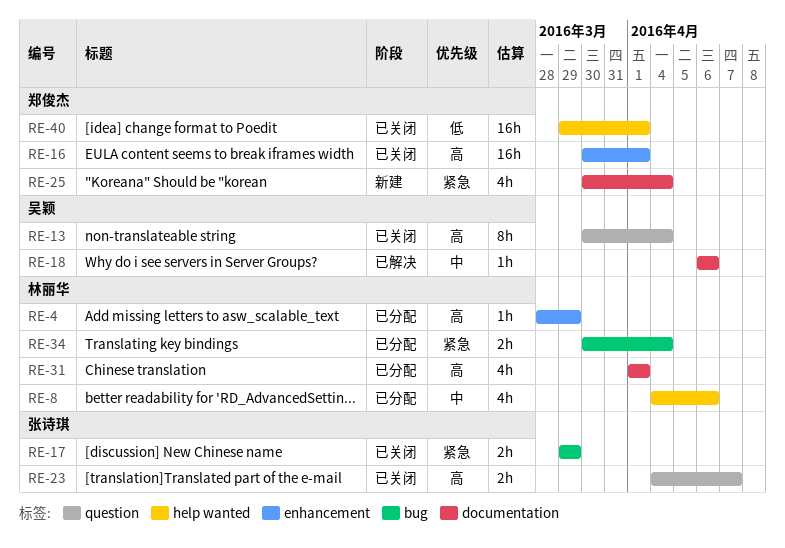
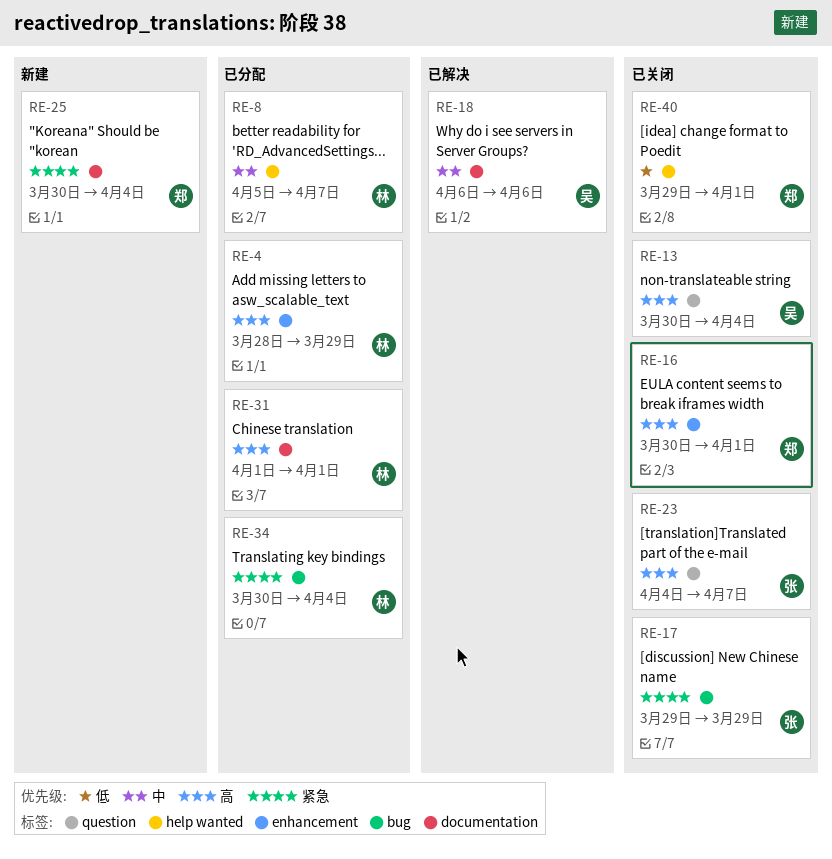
RE-8, start: Apr 4 -> Apr 5
RE-8, due: Apr 6 -> Apr 7

